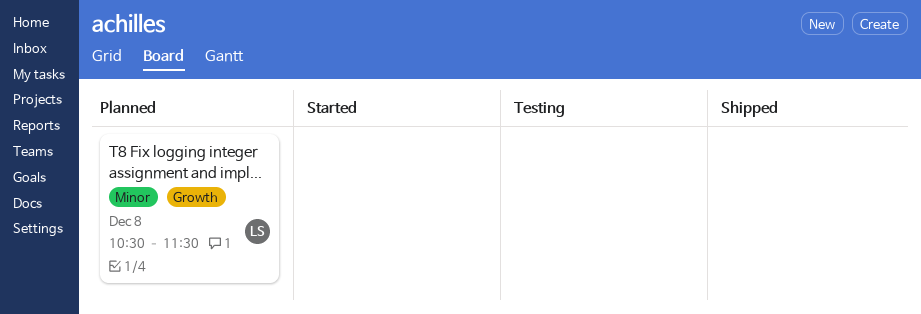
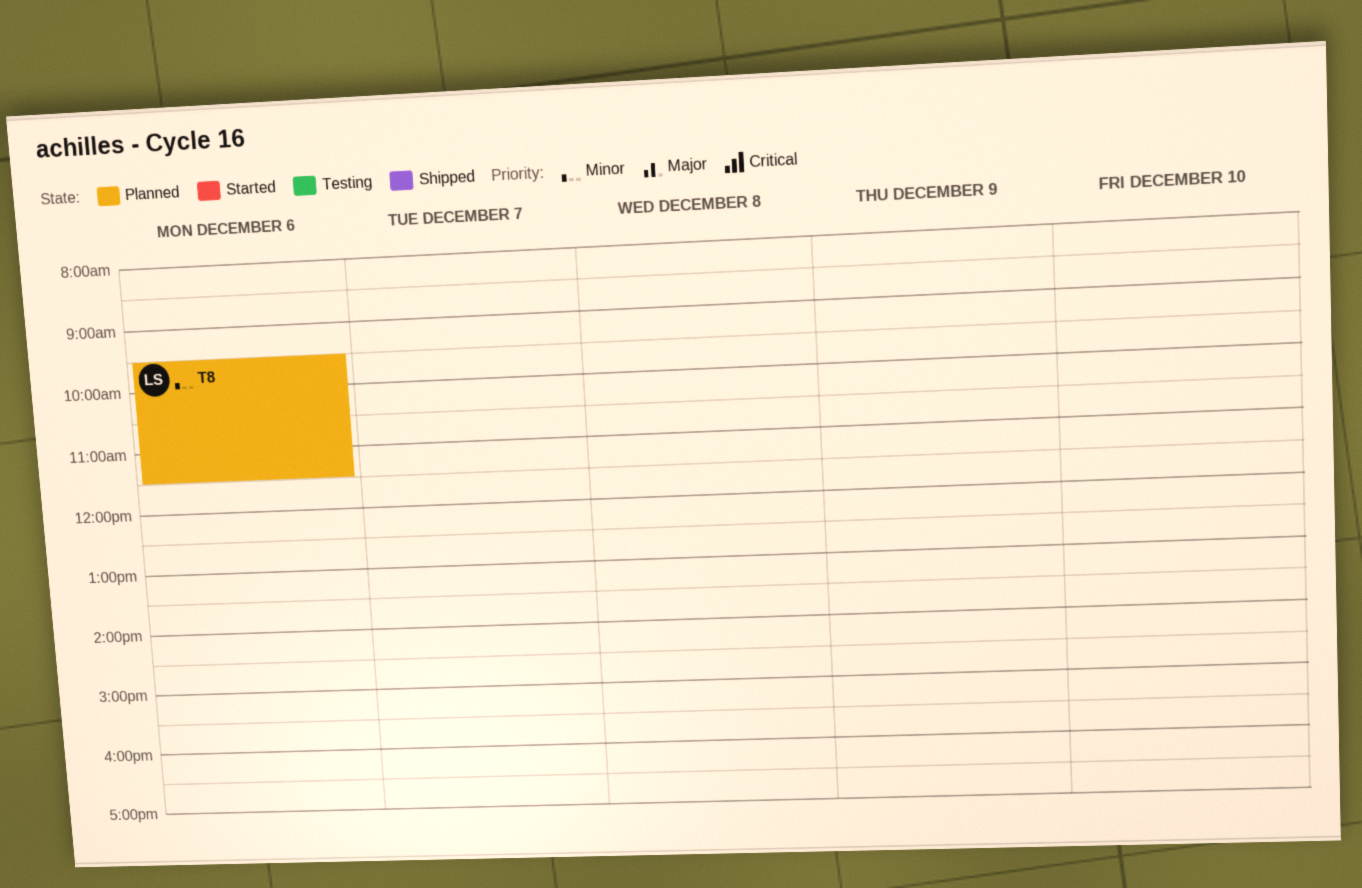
T8, day: Dec 8 -> Dec 6
T8, begins: 10:30 -> 09:30

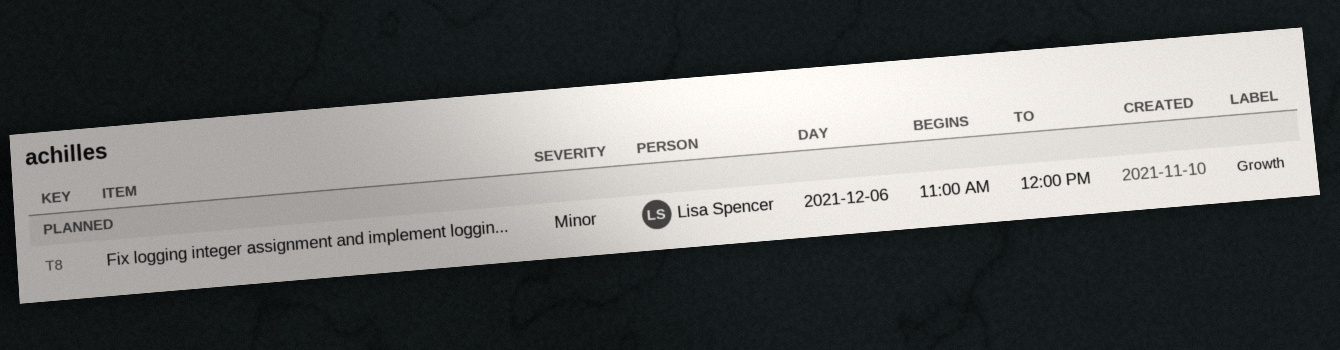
T8, begins: 09:30 -> 11:00
T8, ends: 11:30 -> 12:00

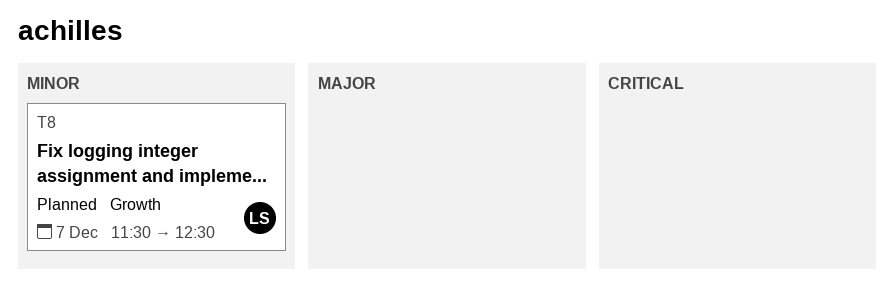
T8, day: Dec 6 -> Dec 7
T8, begins: 11:00 -> 11:30
T8, ends: 12:00 -> 12:30

